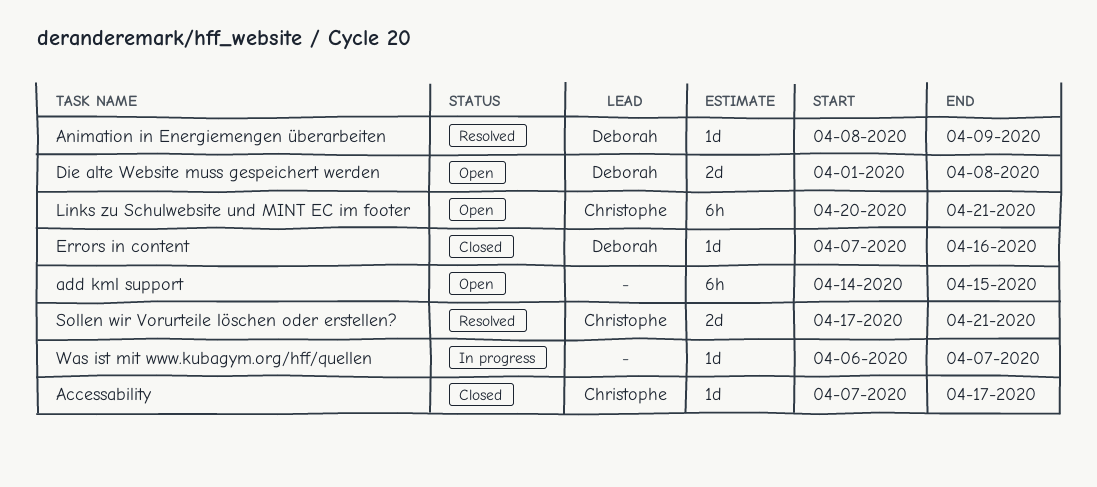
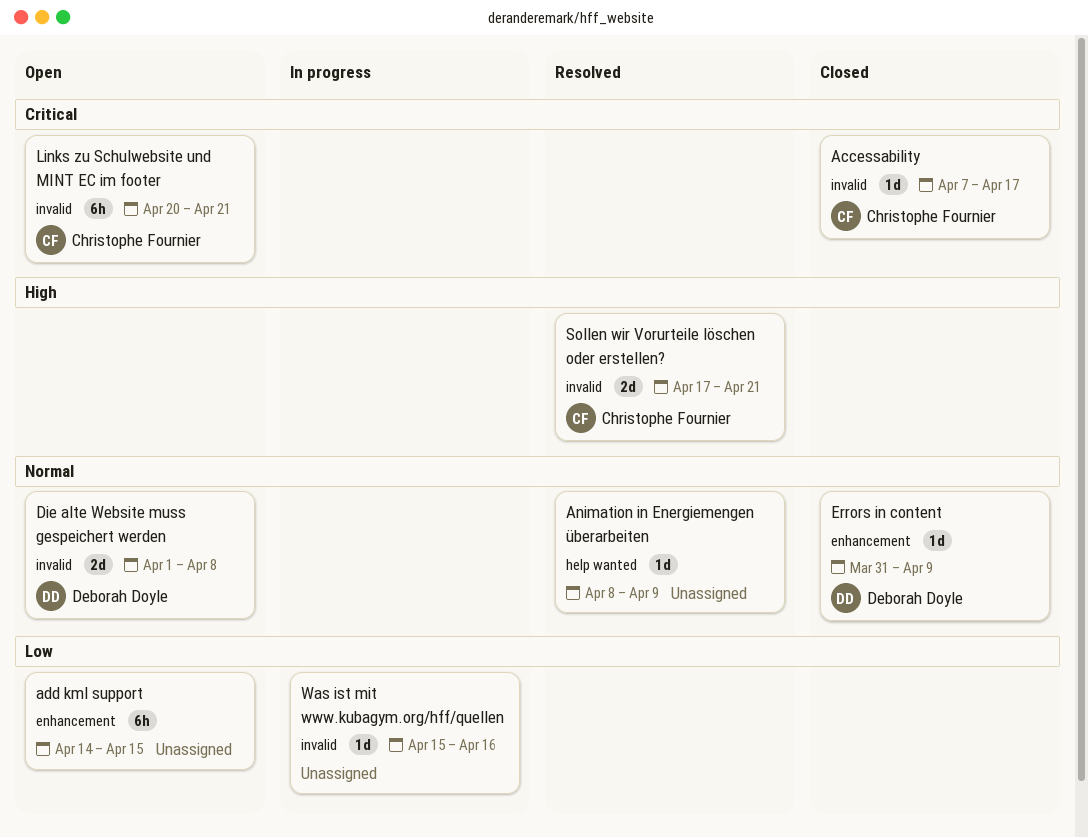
Animation in Energiemengen überarbeiten, owner: Deborah Doyle -> none
Errors in content, start: Apr 7 -> Mar 31
Errors in content, due: Apr 16 -> Apr 9
Was ist mit www.kubagym.org/hff/quellen, start: Apr 6 -> Apr 15
Was ist mit www.kubagym.org/hff/quellen, due: Apr 7 -> Apr 16

